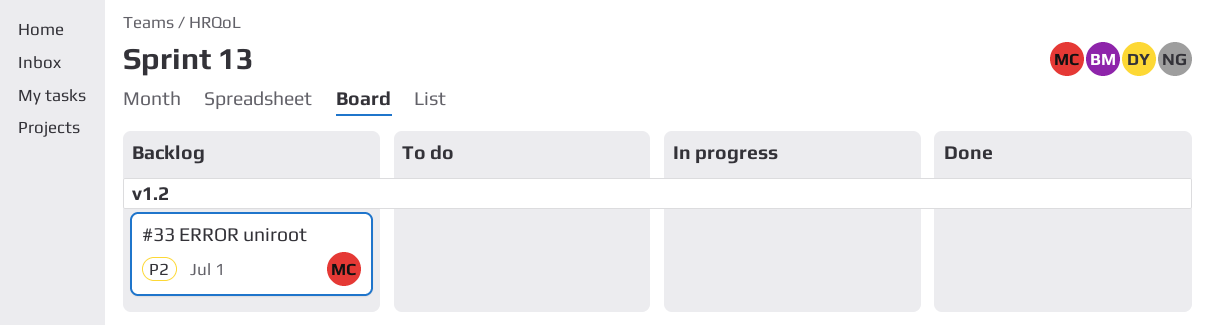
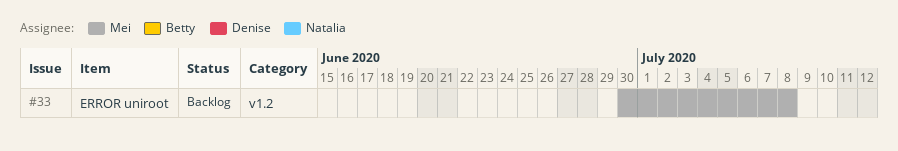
#33, due: Jul 1 -> Jul 8

